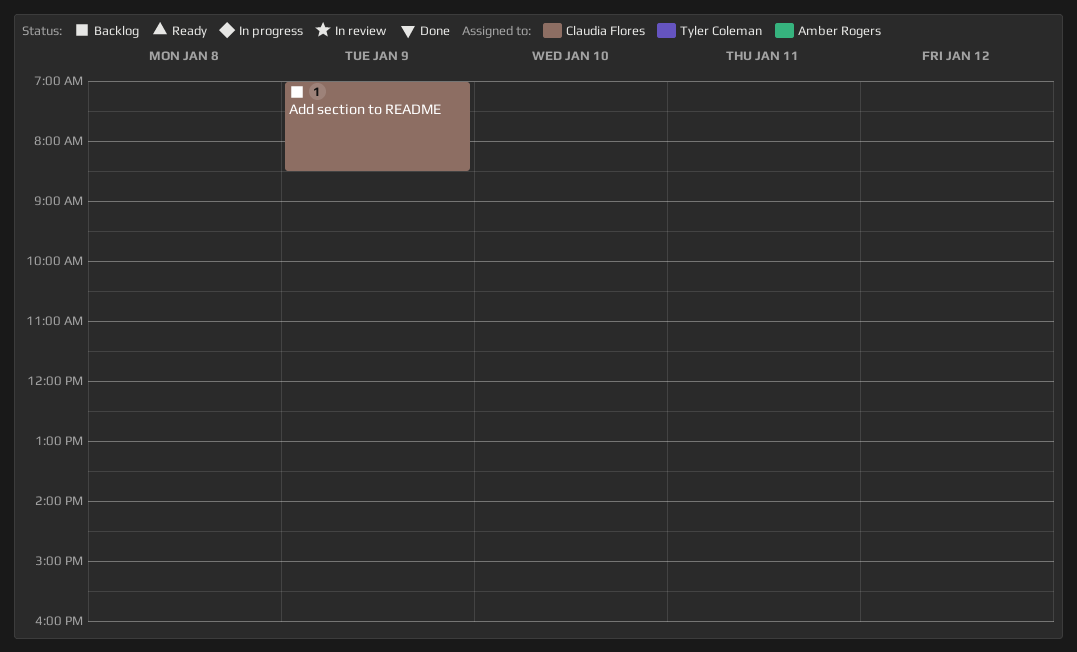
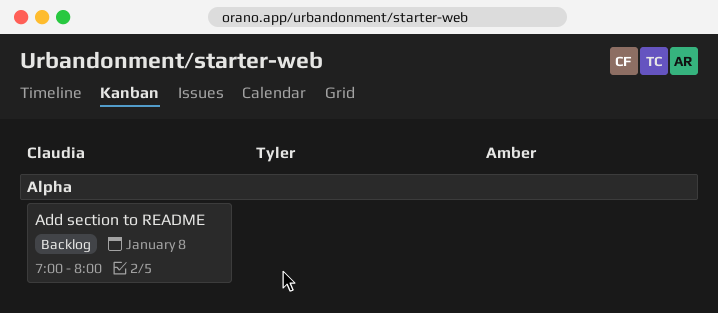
Add section to README, day: Jan 9 -> Jan 8
Add section to README, ends: 08:30 -> 08:00

